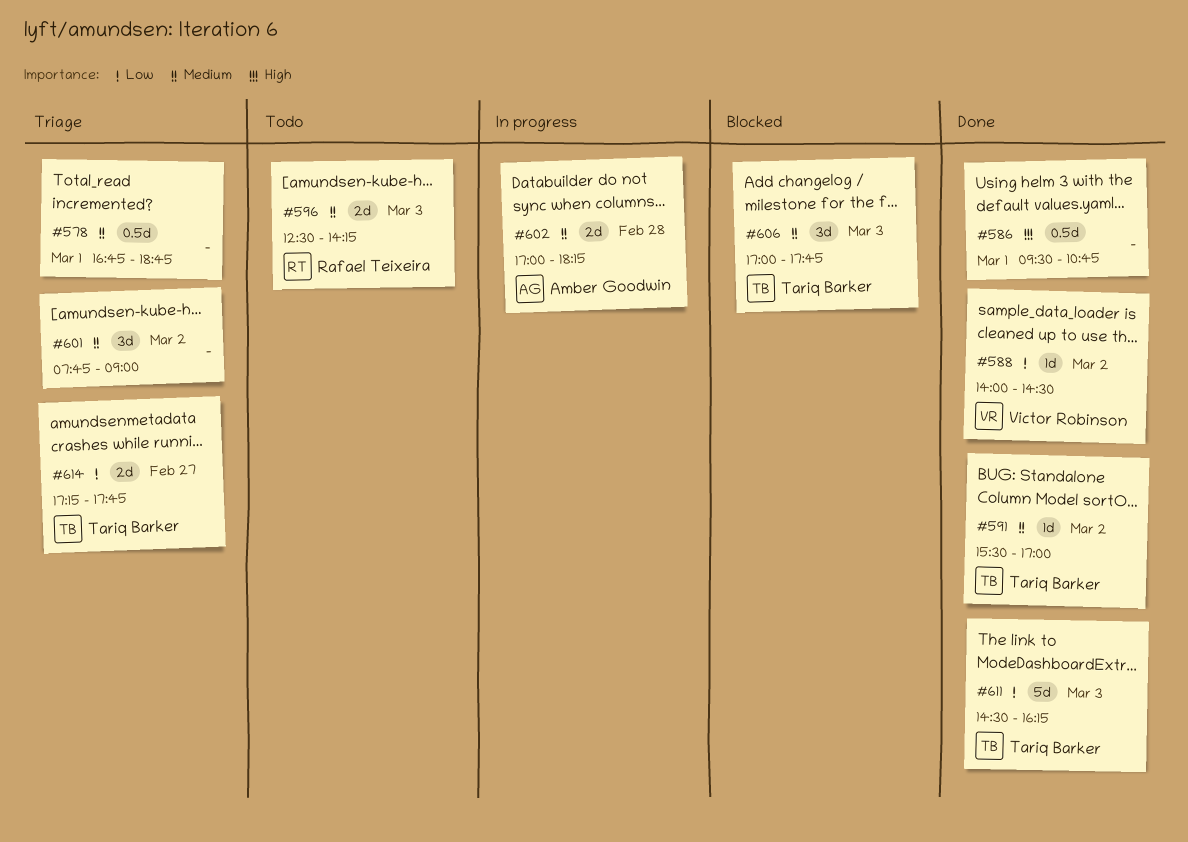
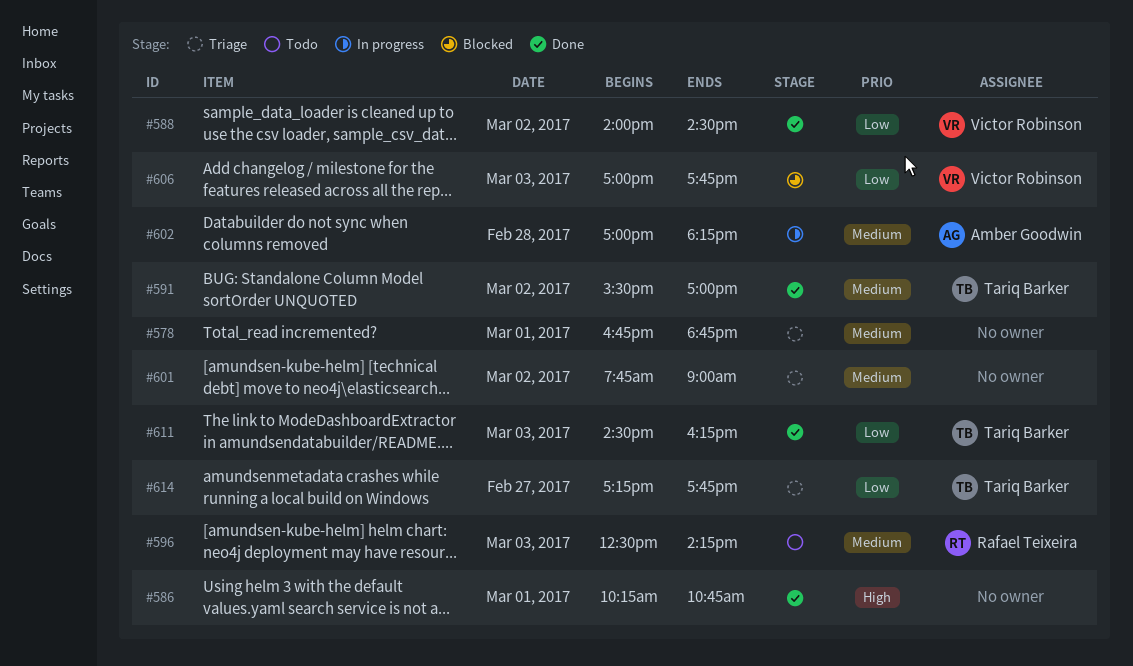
#586, begins: 09:30 -> 10:15
#606, owner: Tariq Barker -> Victor Robinson
#606, priority: Medium -> Low

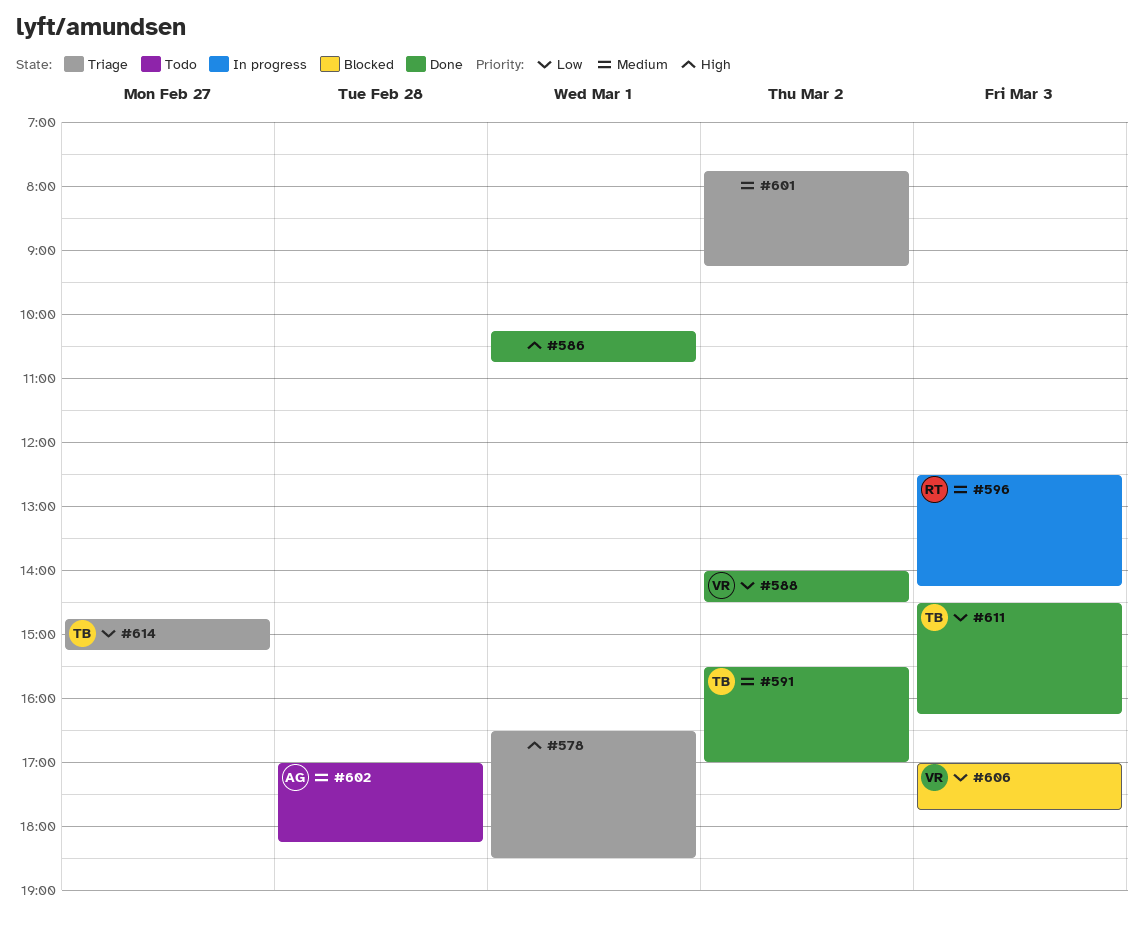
#578, priority: Medium -> High
#578, begins: 16:45 -> 16:30
#578, ends: 18:45 -> 18:30
#596, status: Todo -> In progress
#601, ends: 09:00 -> 09:15
#602, status: In progress -> Todo
#614, begins: 17:15 -> 14:45
#614, ends: 17:45 -> 15:15

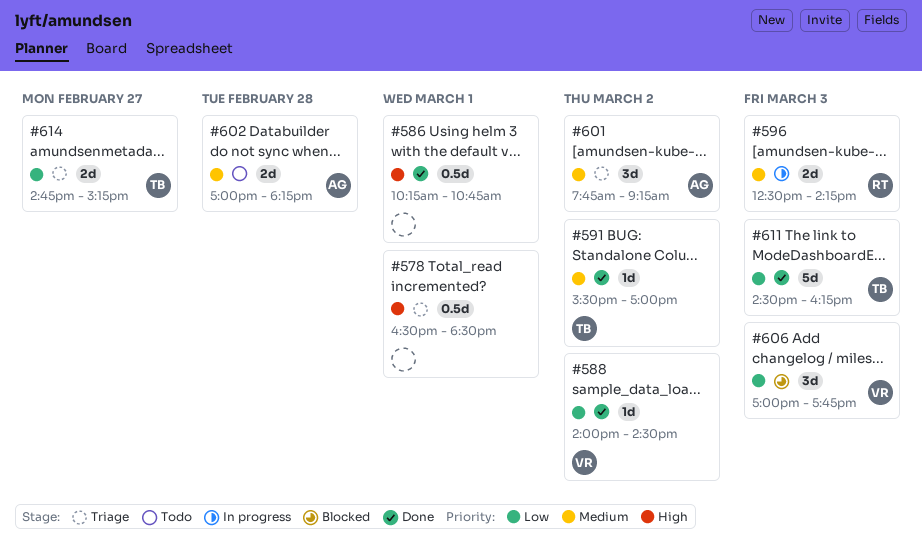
#601, owner: none -> AG

